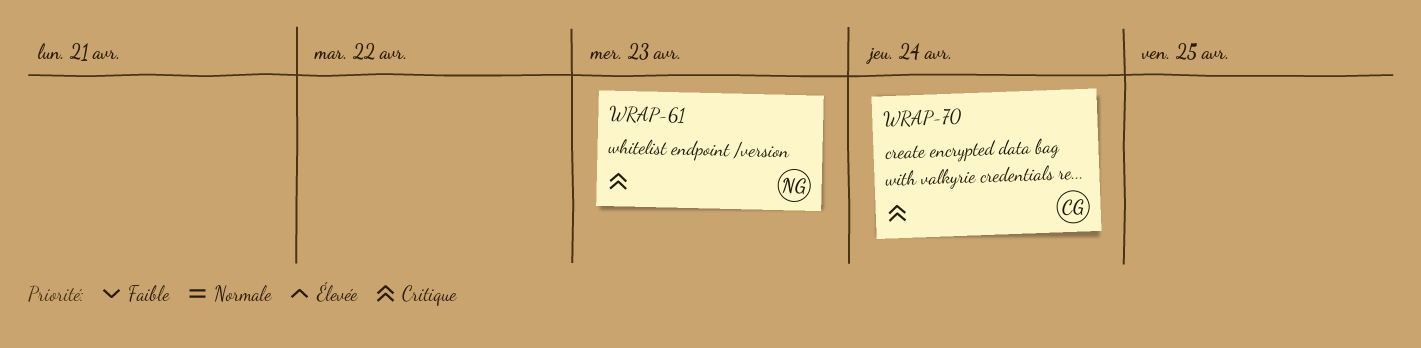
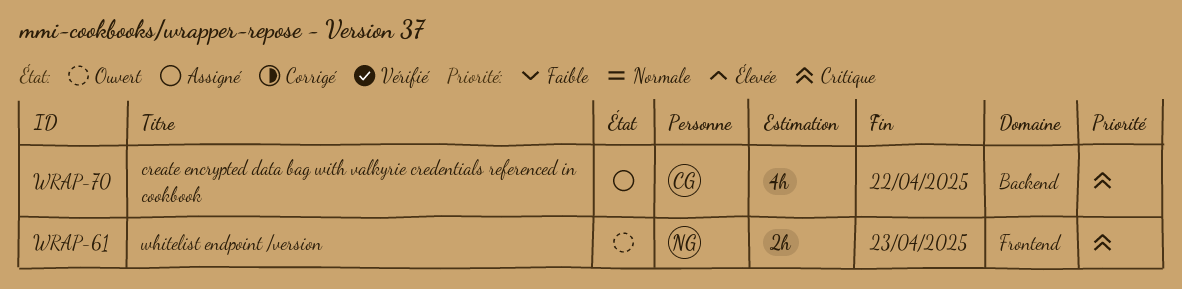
WRAP-70, due: Apr 24 -> Apr 22

